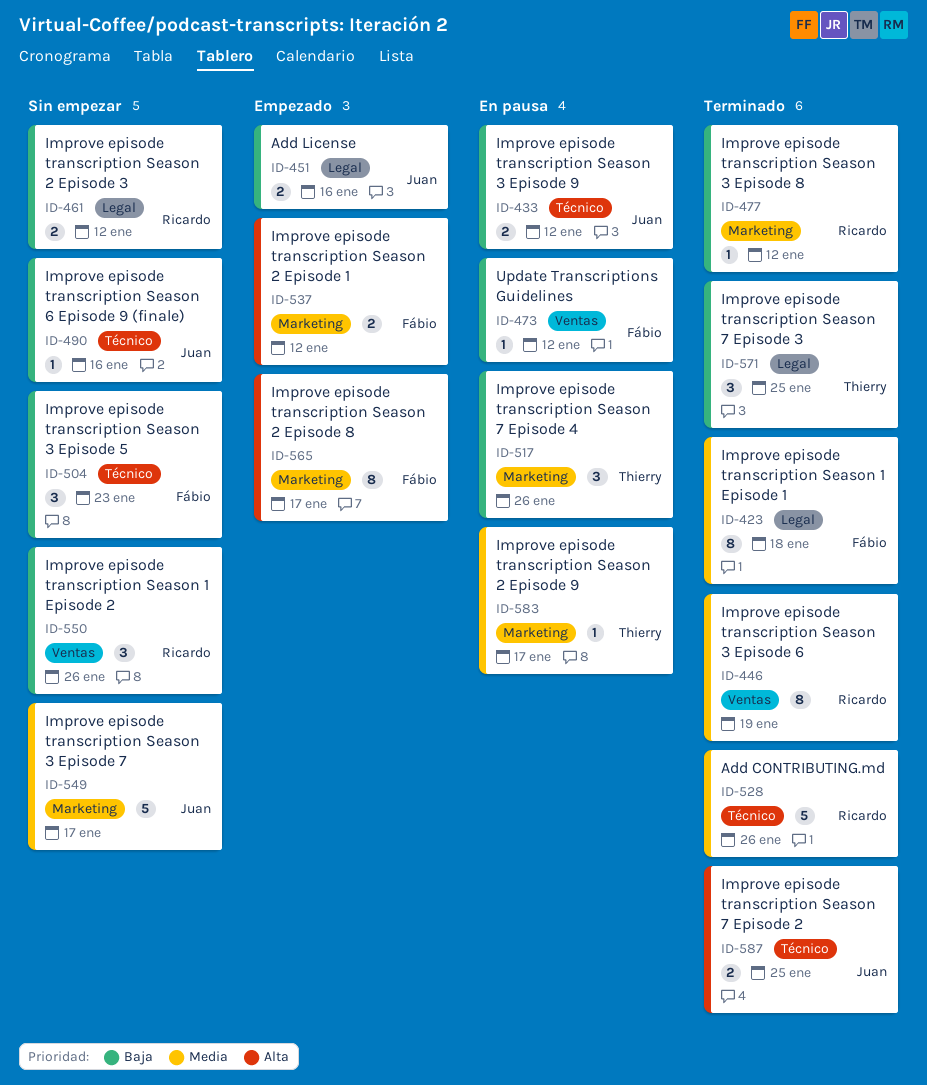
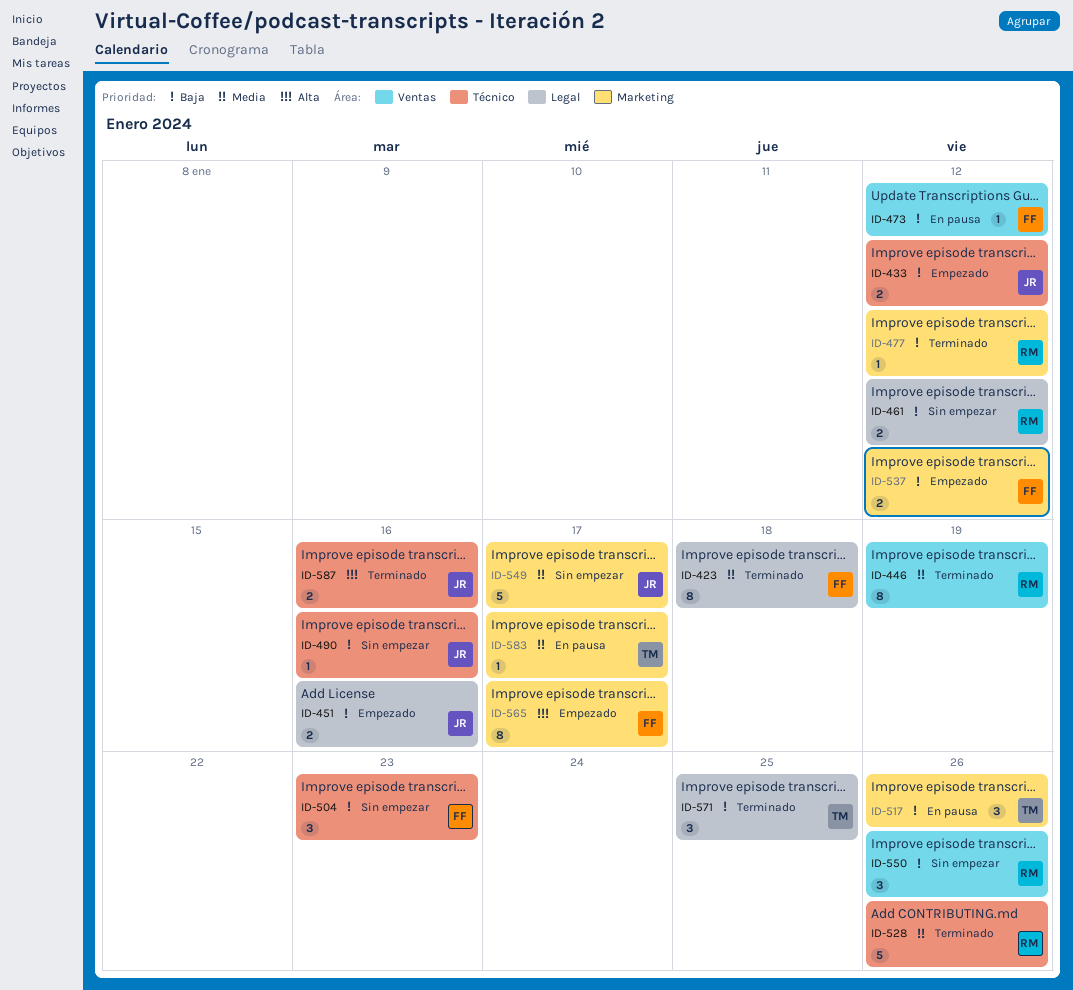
ID-433, status: En pausa -> Empezado
ID-537, priority: Alta -> Baja
ID-587, due: Jan 25 -> Jan 16

